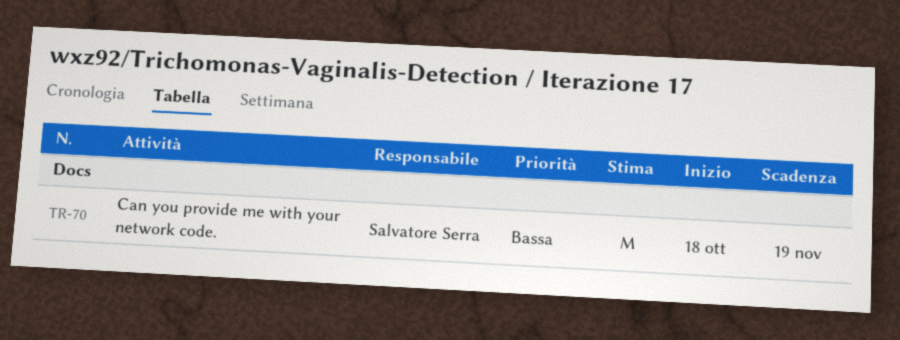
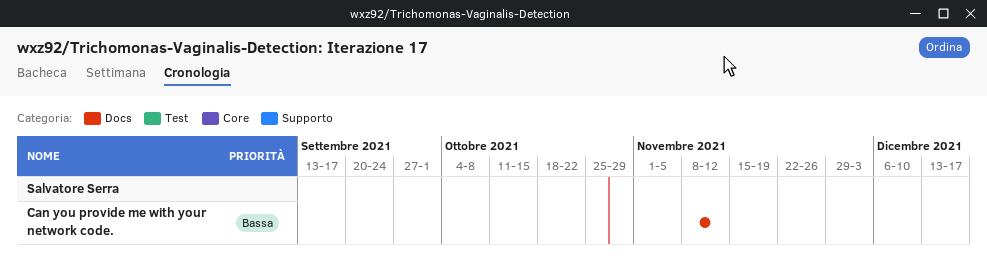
Can you provide me with your network code., start: Oct 18 -> Nov 8
Can you provide me with your network code., due: Nov 19 -> Nov 12

